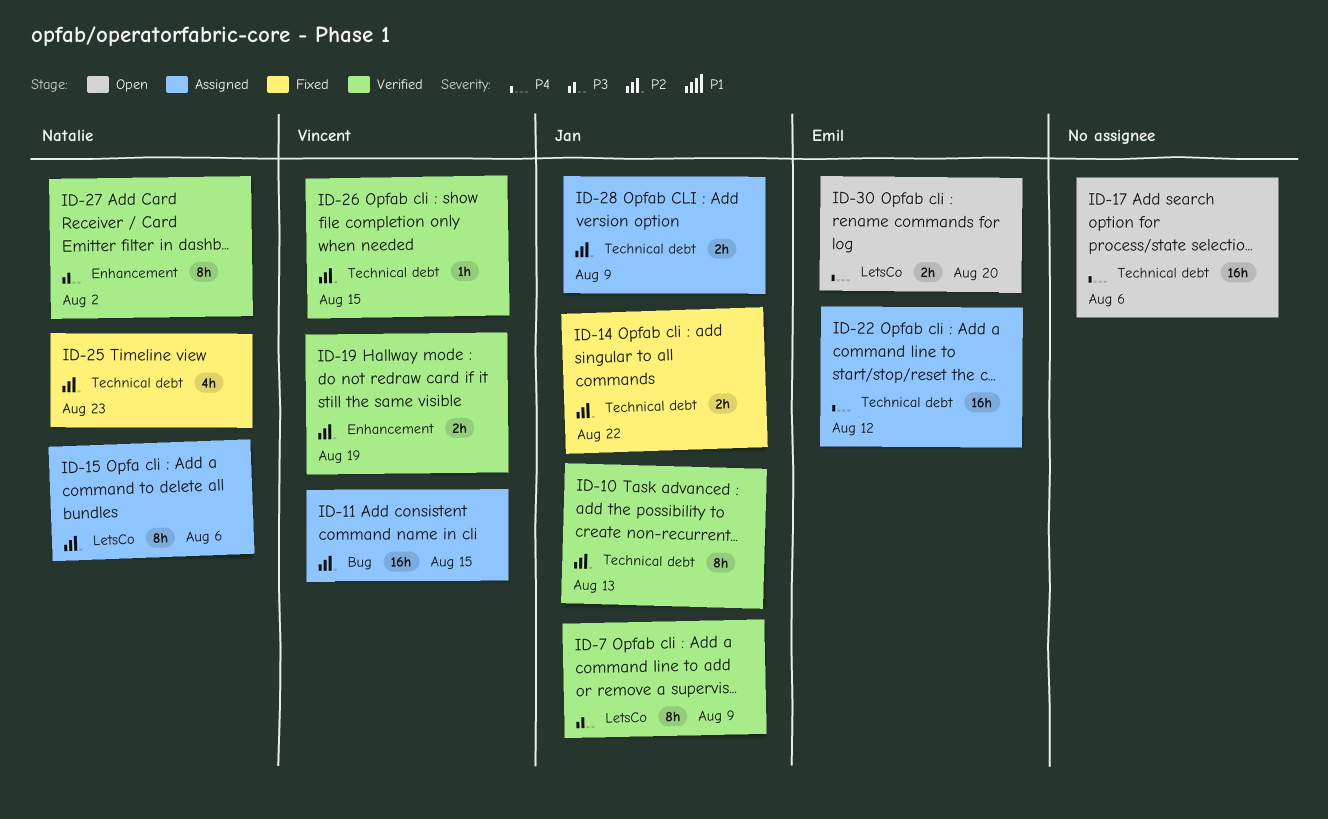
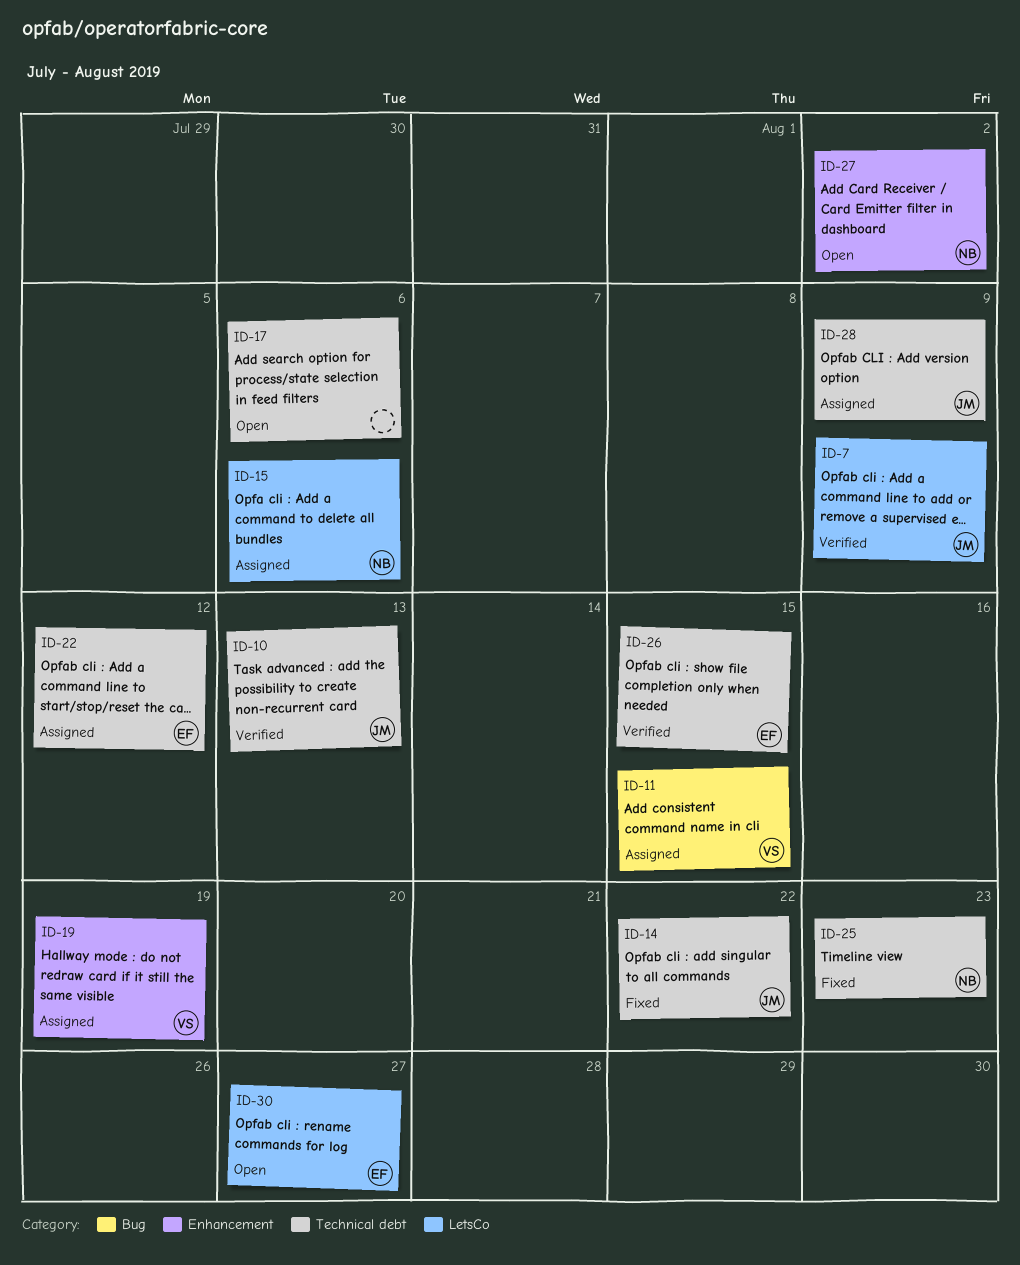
ID-19, status: Verified -> Assigned
ID-26, owner: Vincent -> Emil
ID-27, status: Verified -> Open
ID-30, due: Aug 20 -> Aug 27

